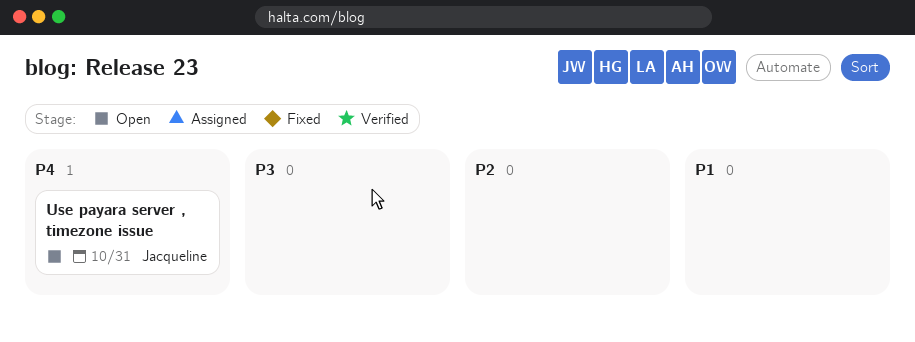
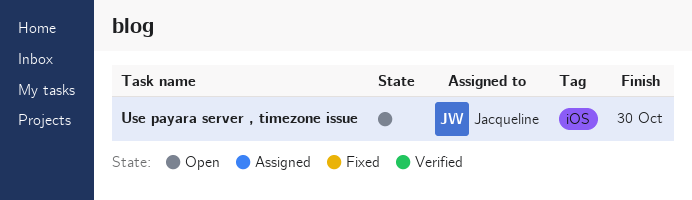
Use payara server , timezone issue, due: Oct 31 -> Oct 30

